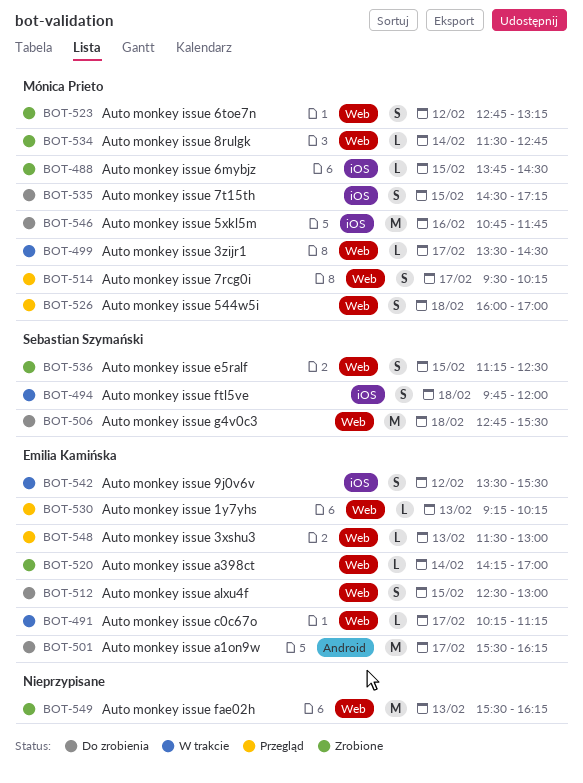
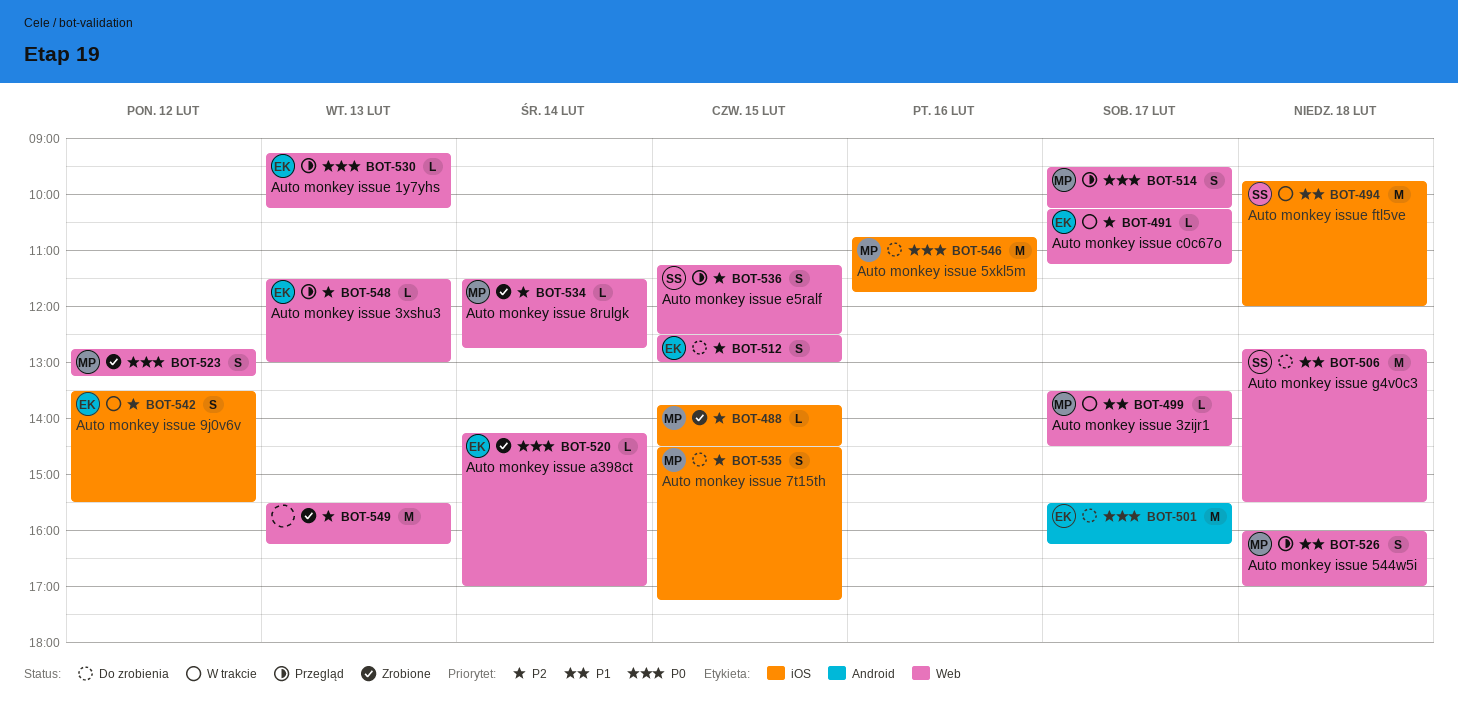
BOT-494, estimate: S -> M
BOT-536, status: Zrobione -> Przegląd

